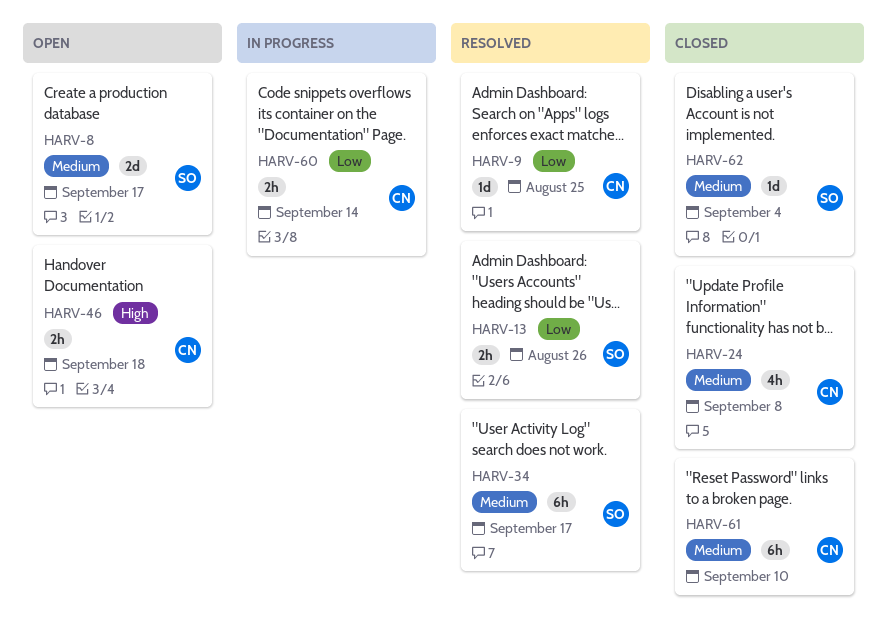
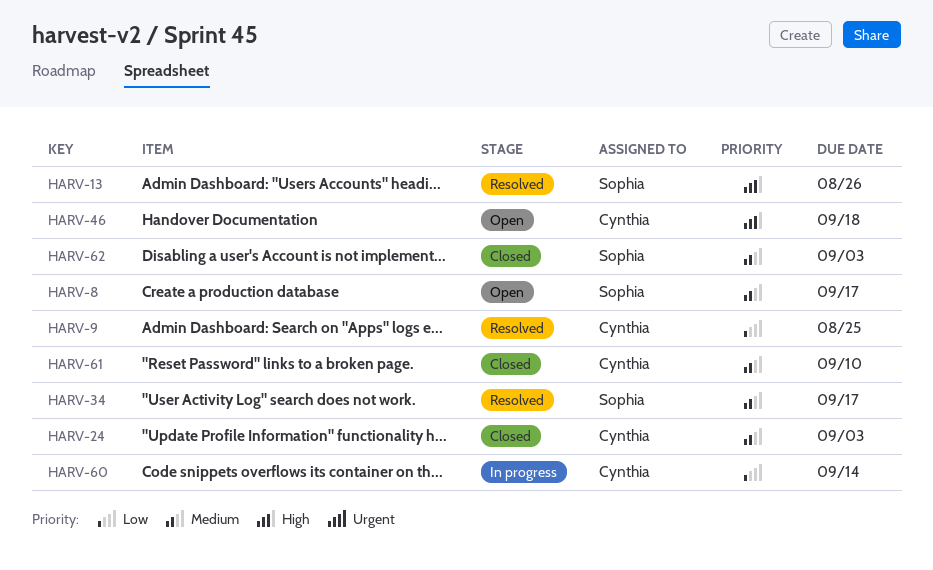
HARV-13, priority: Low -> High
HARV-24, due: Sep 8 -> Sep 3
HARV-62, due: Sep 4 -> Sep 3

